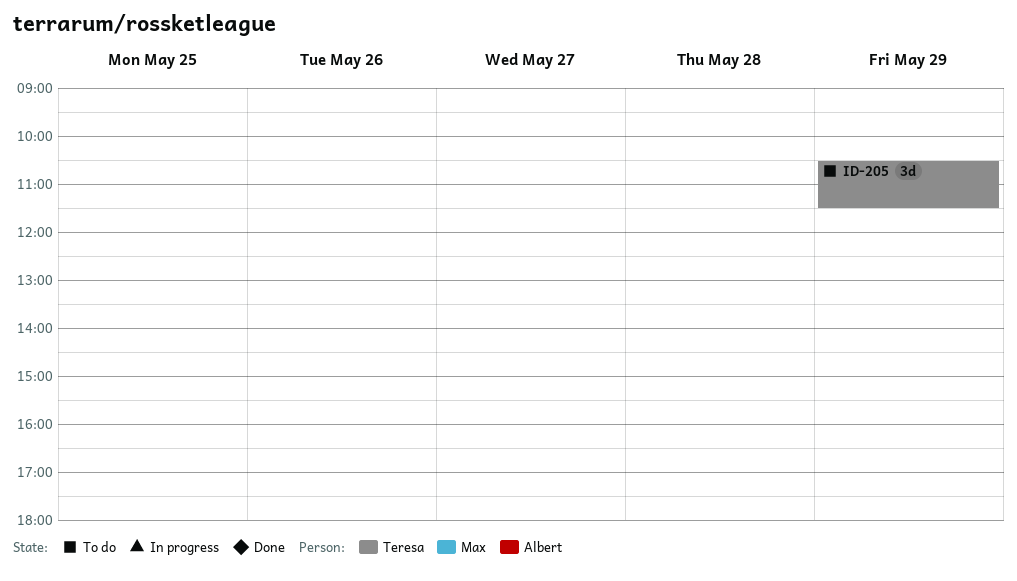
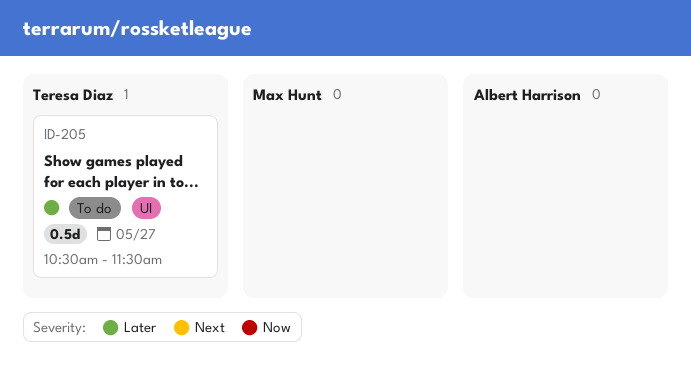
ID-205, estimate: 3d -> 0.5d
ID-205, day: May 29 -> May 27

